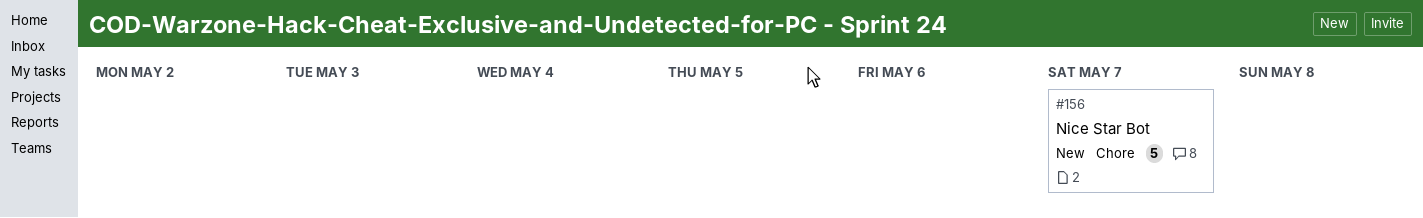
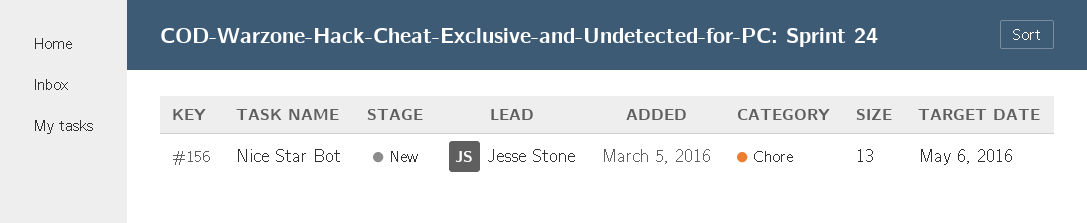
#156, estimate: 5 -> 13
#156, due: May 7 -> May 6

